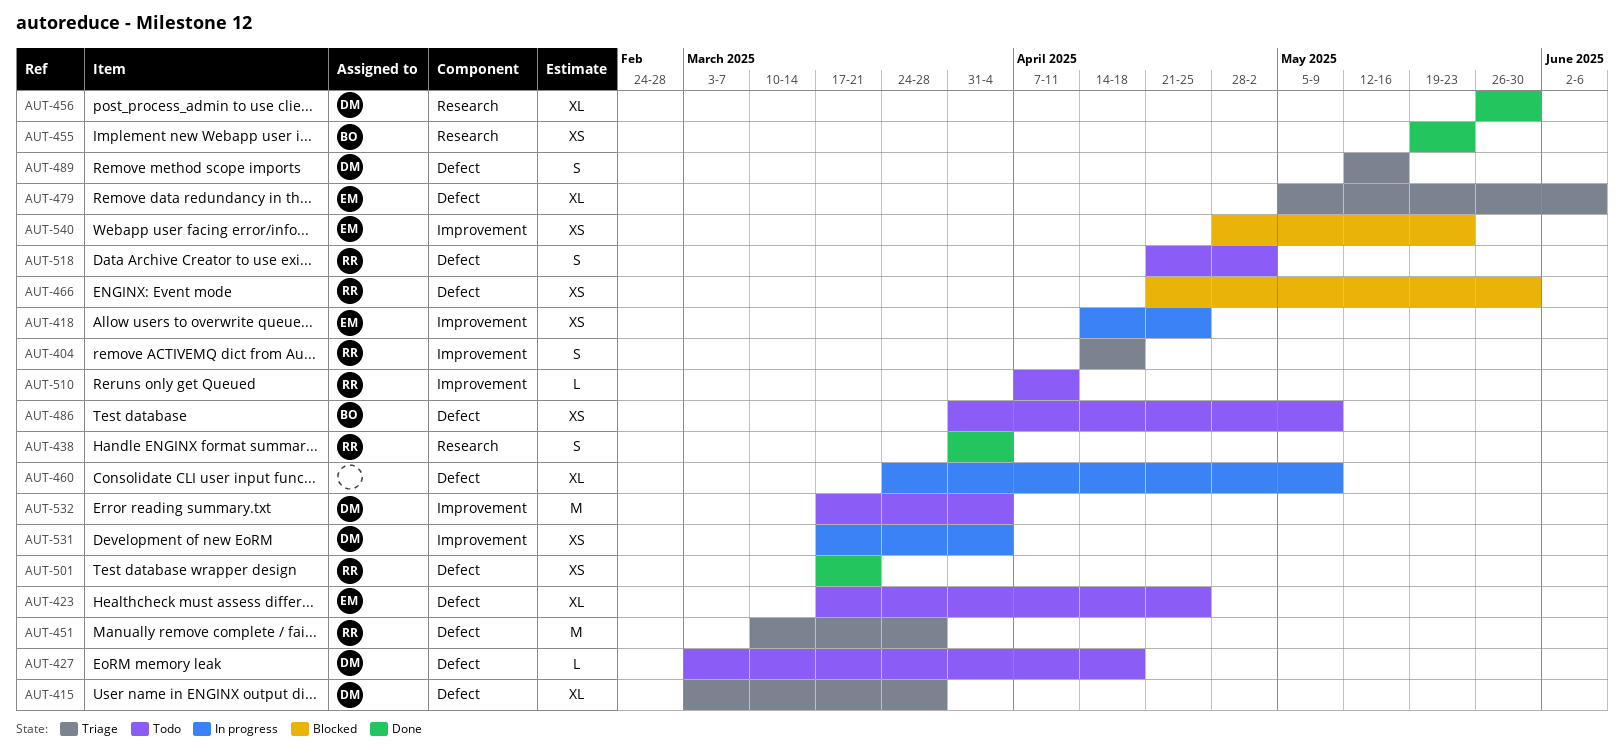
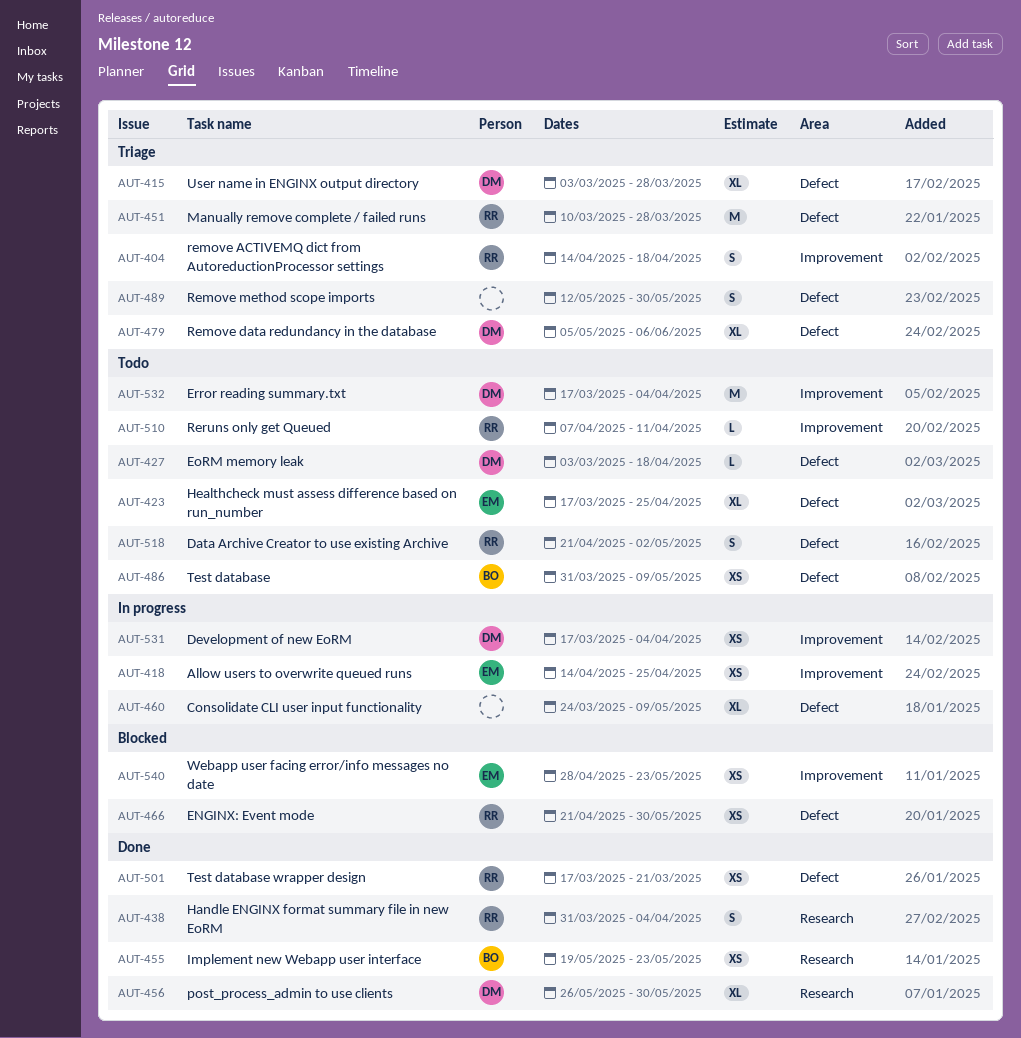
AUT-479, owner: EM -> DM
AUT-489, owner: DM -> none
AUT-489, due: May 16 -> May 30

